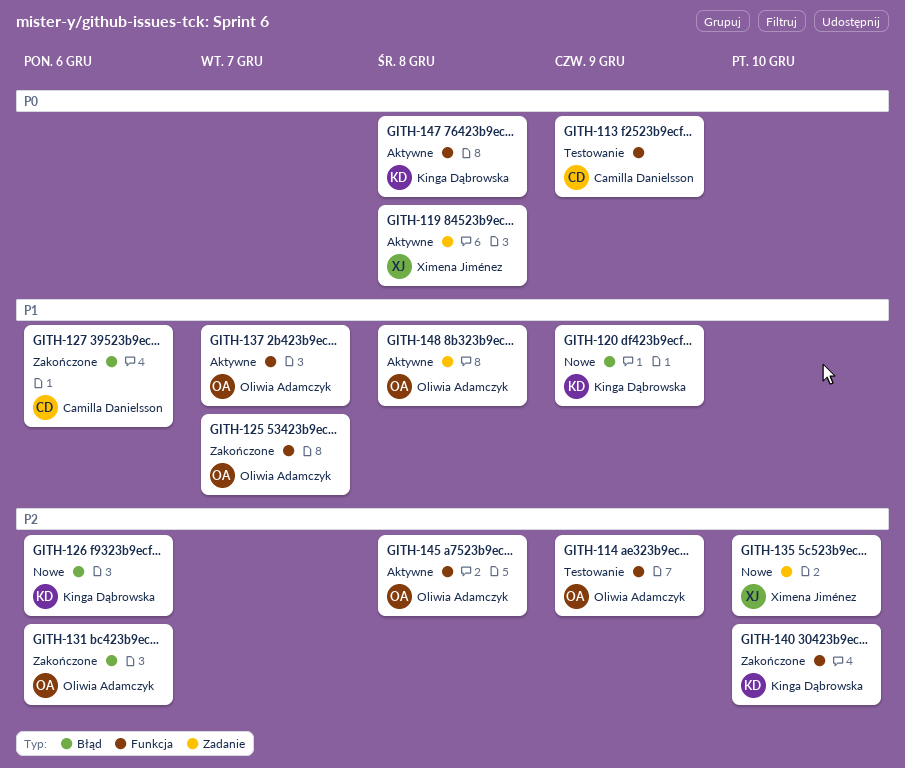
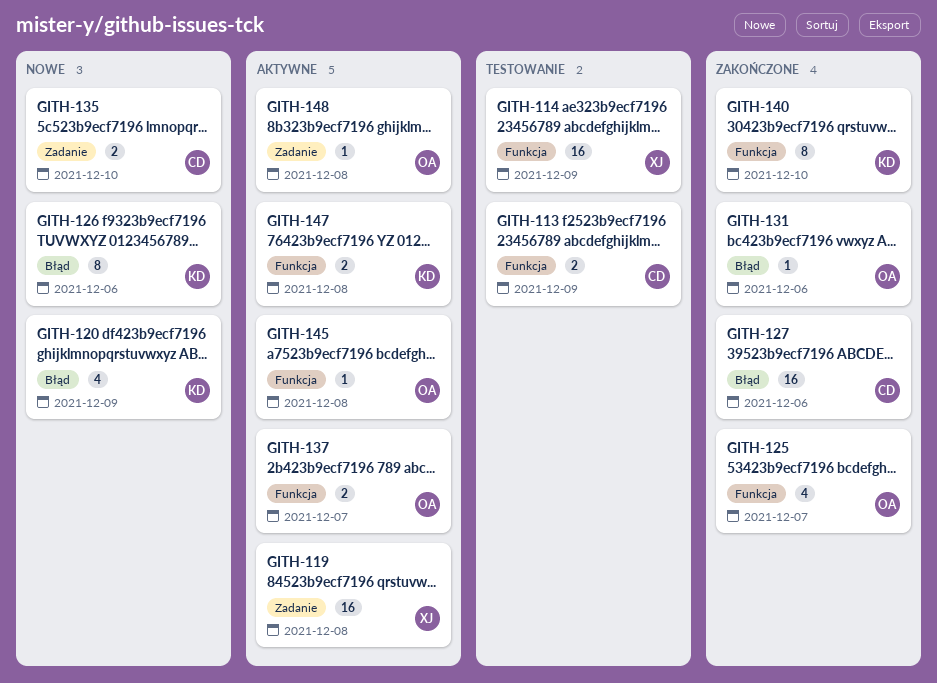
GITH-114, owner: Oliwia Adamczyk -> Ximena Jiménez
GITH-135, owner: Ximena Jiménez -> Camilla Danielsson

